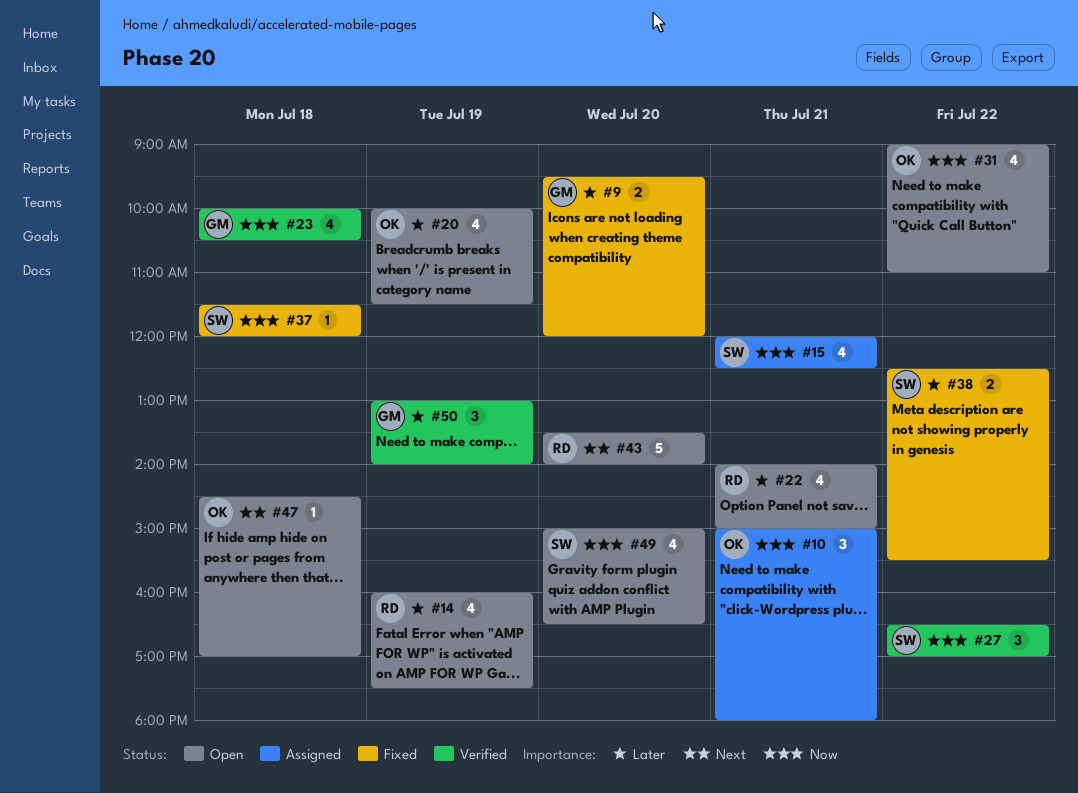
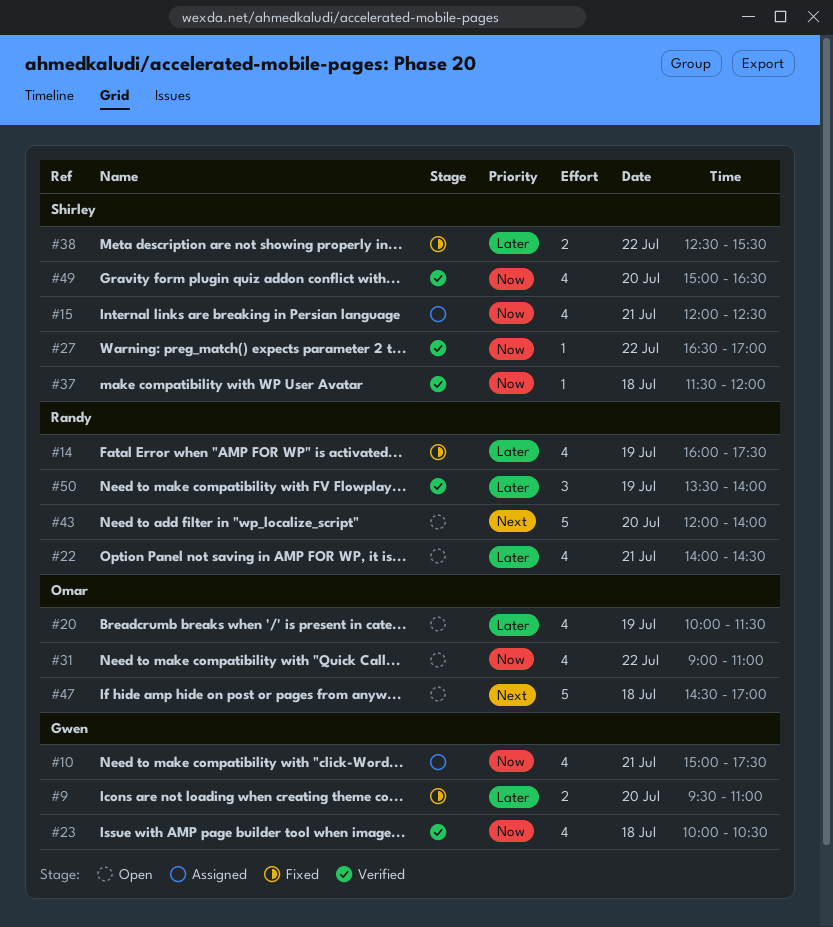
#9, ends: 12:00 -> 11:00
#10, owner: Omar -> Gwen
#10, estimate: 3 -> 4
#10, ends: 18:00 -> 17:30
#14, status: Open -> Fixed
#22, ends: 15:00 -> 14:30
#27, estimate: 3 -> 1
#37, status: Fixed -> Verified
#43, begins: 13:30 -> 12:00
#47, estimate: 1 -> 5
#49, status: Open -> Verified
#50, owner: Gwen -> Randy
#50, begins: 13:00 -> 13:30

